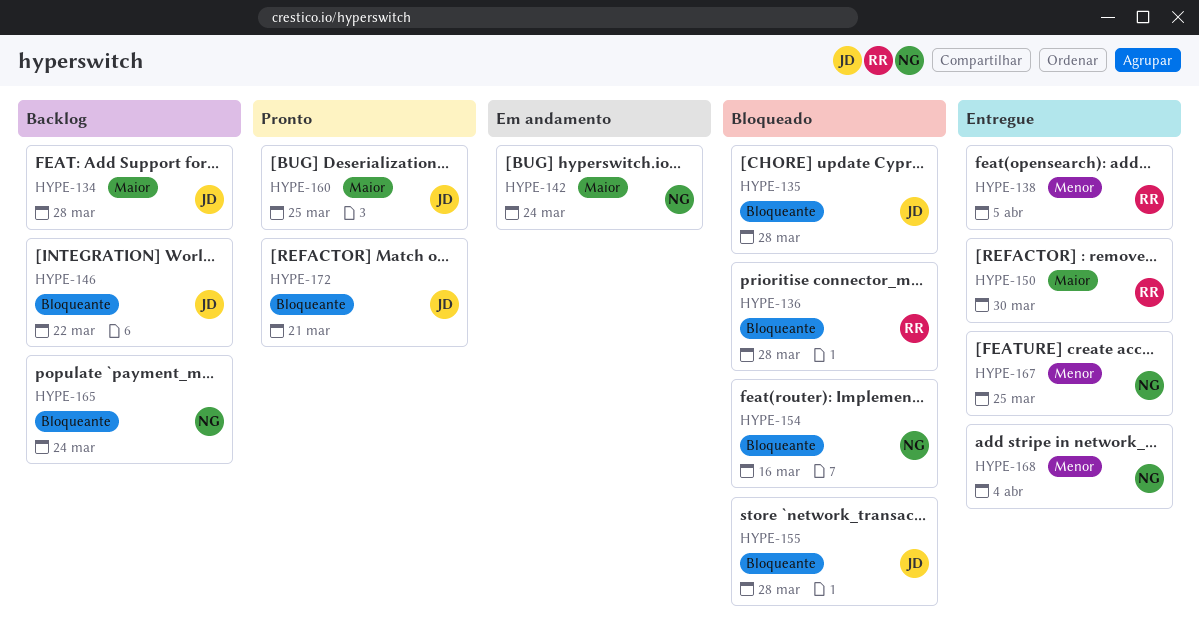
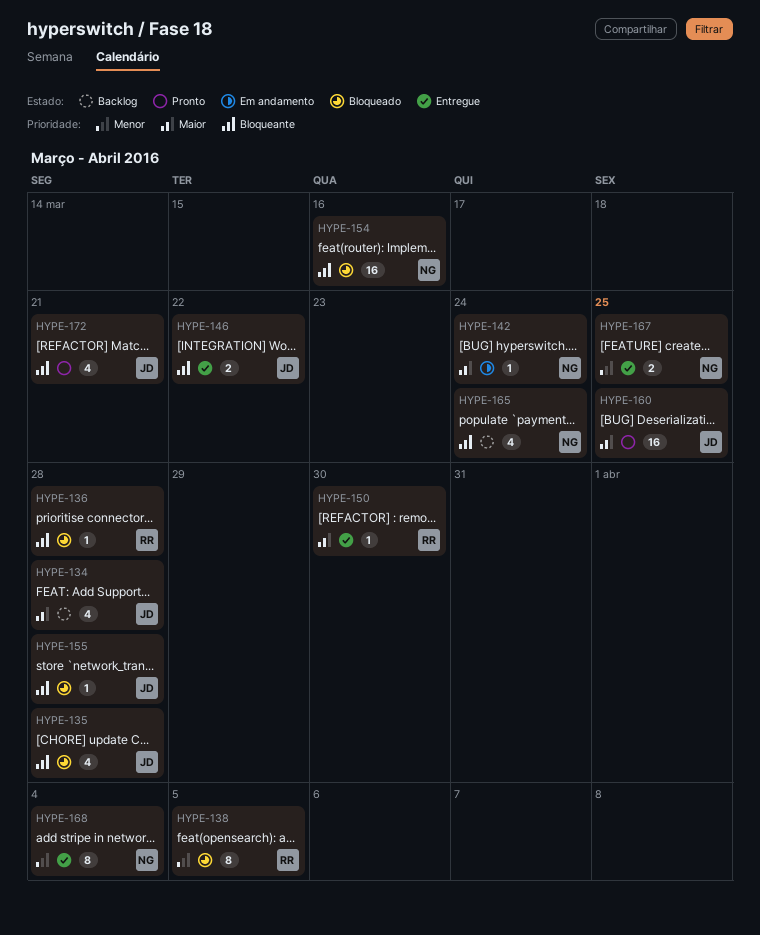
HYPE-138, status: Entregue -> Bloqueado
HYPE-146, status: Backlog -> Entregue

